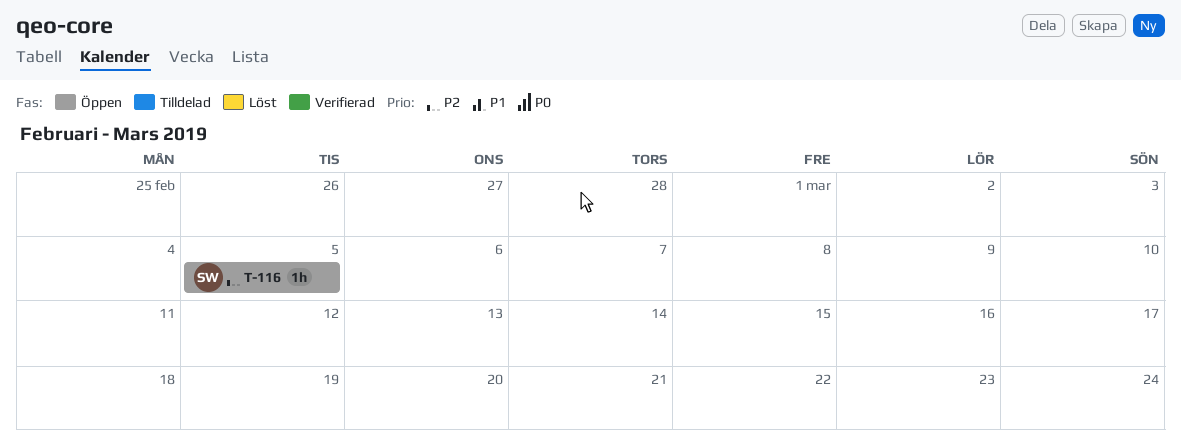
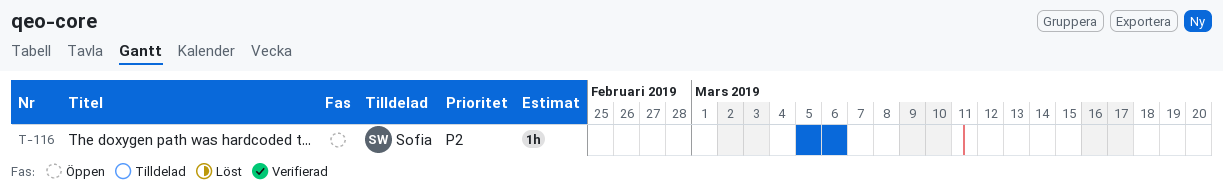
T-116, due: Mar 5 -> Mar 6

